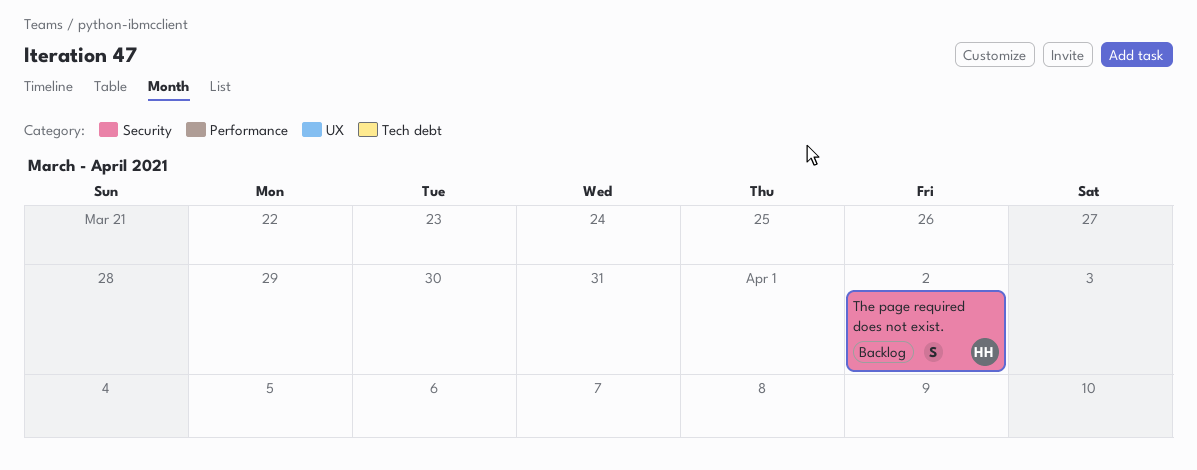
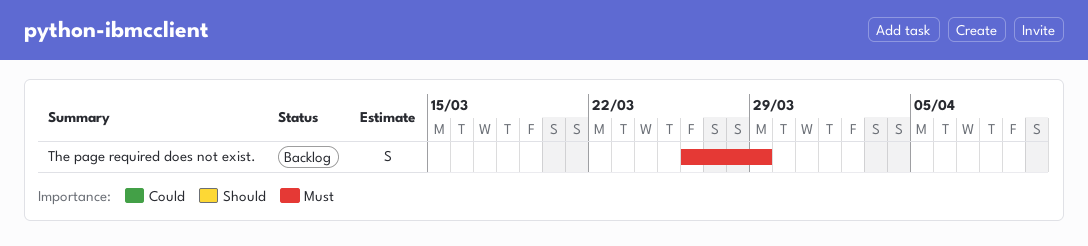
The page required does not exist., due: Apr 2 -> Mar 29

